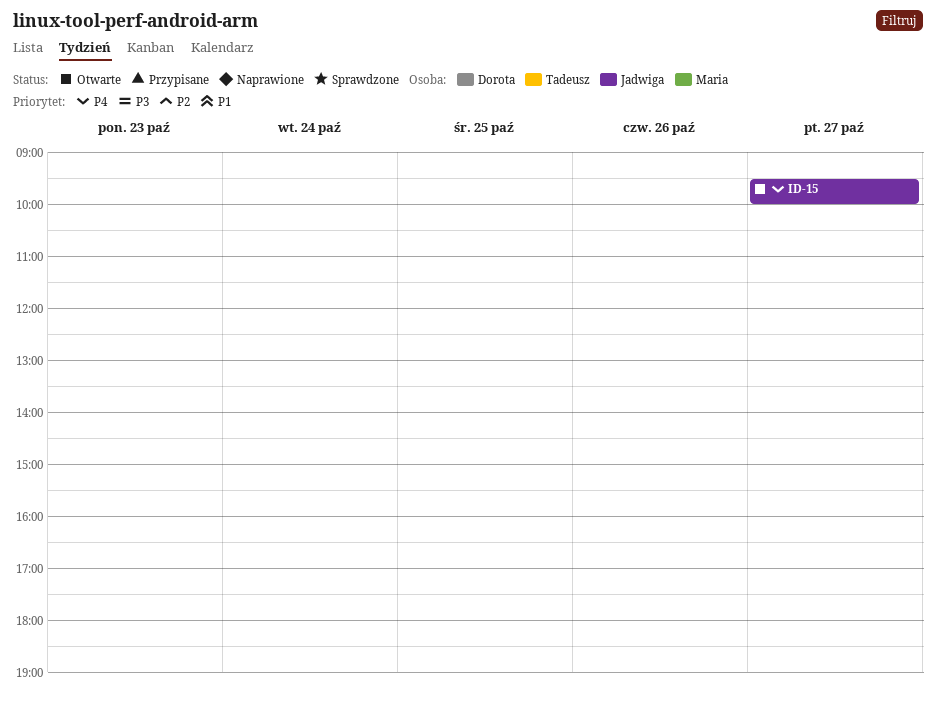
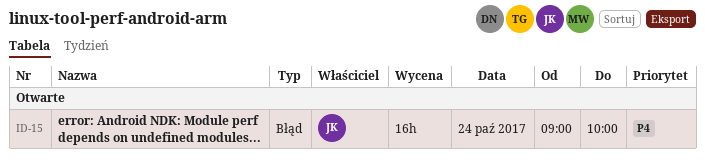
ID-15, day: Oct 27 -> Oct 24
ID-15, begins: 09:30 -> 09:00

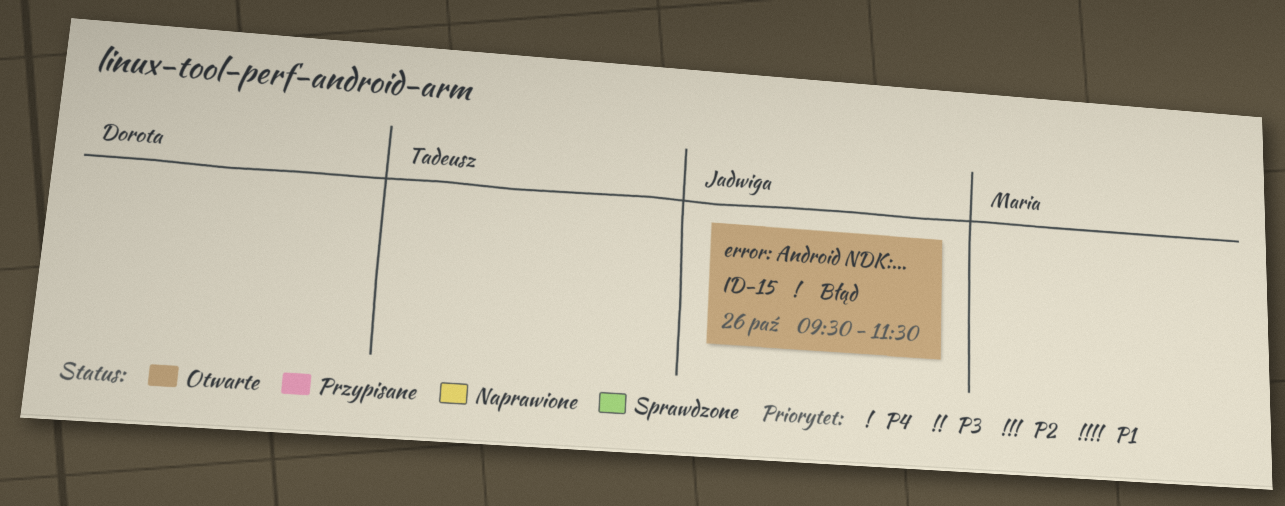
ID-15, day: Oct 24 -> Oct 26
ID-15, begins: 09:00 -> 09:30
ID-15, ends: 10:00 -> 11:30

